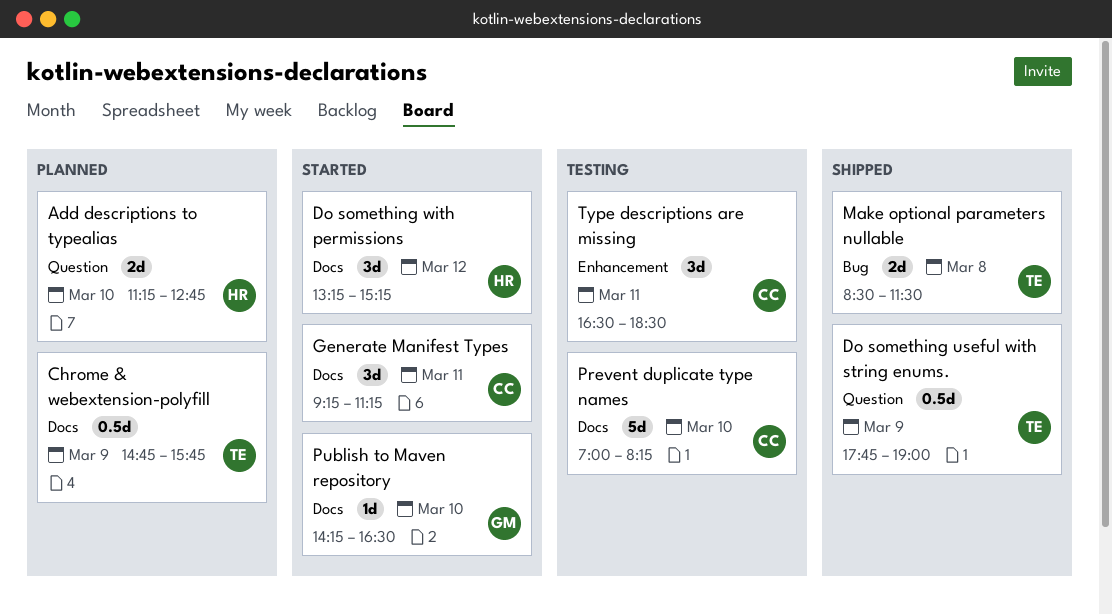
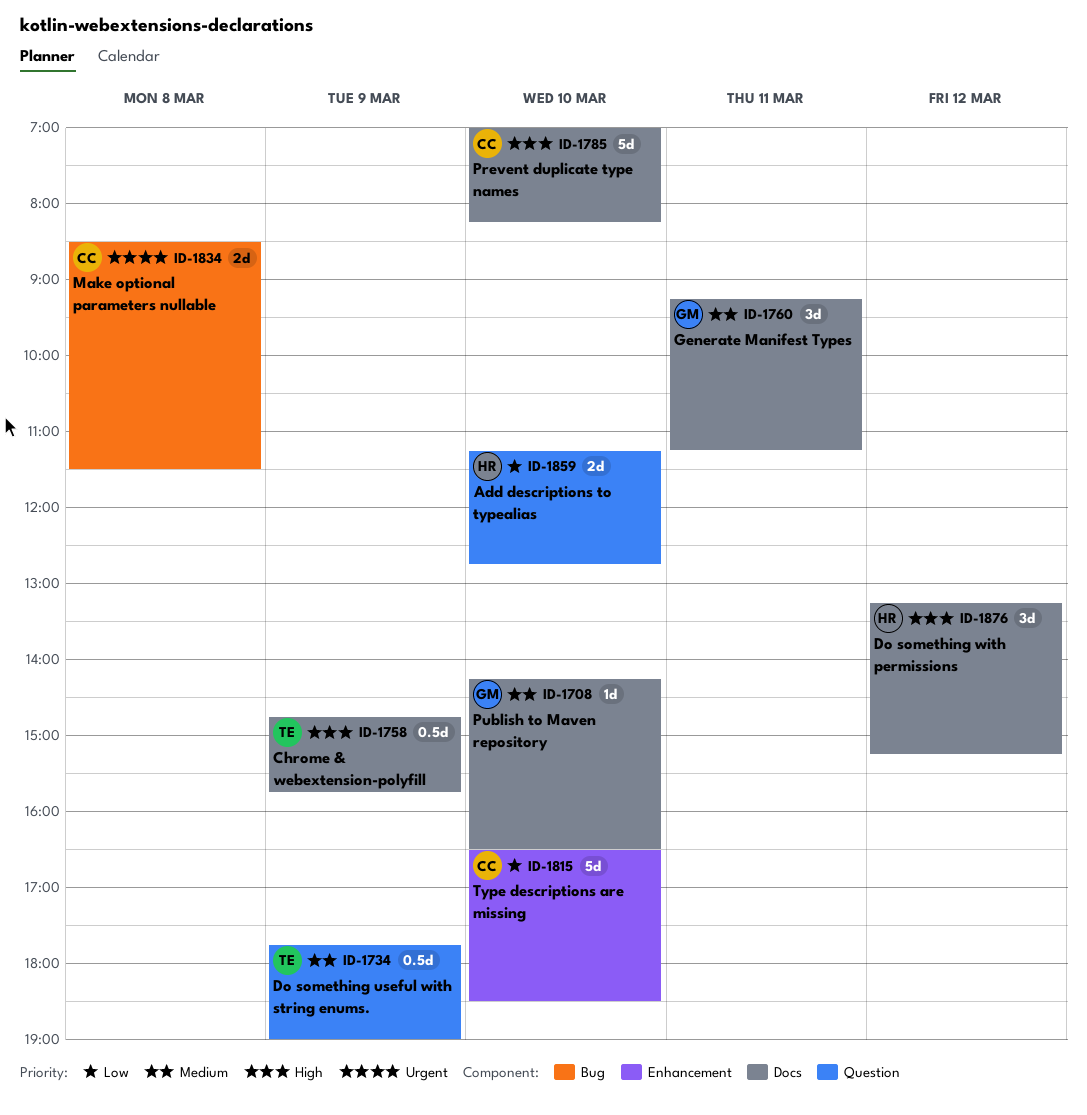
Generate Manifest Types, owner: CC -> GM
Make optional parameters nullable, owner: TE -> CC
Type descriptions are missing, estimate: 3d -> 5d
Type descriptions are missing, day: Mar 11 -> Mar 10

